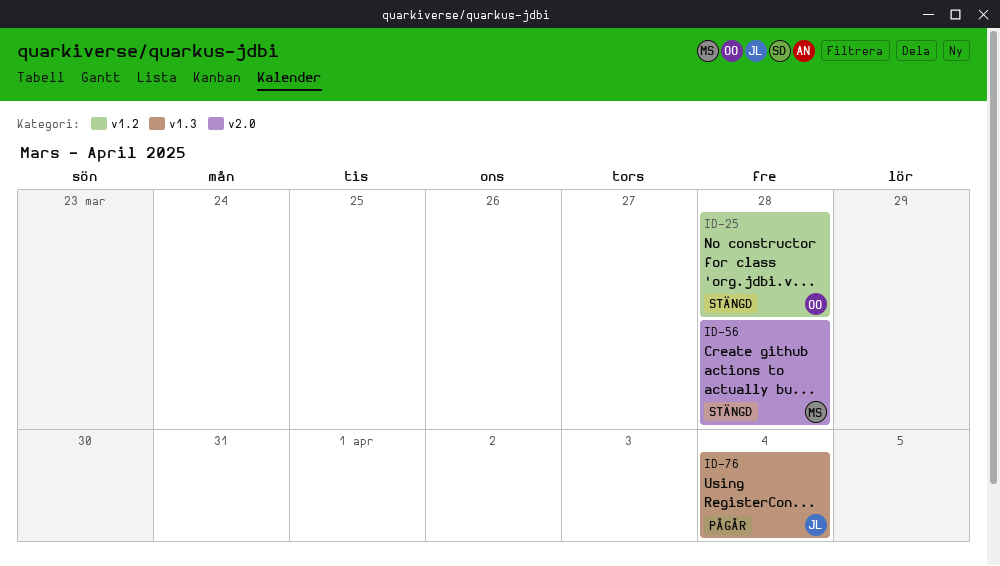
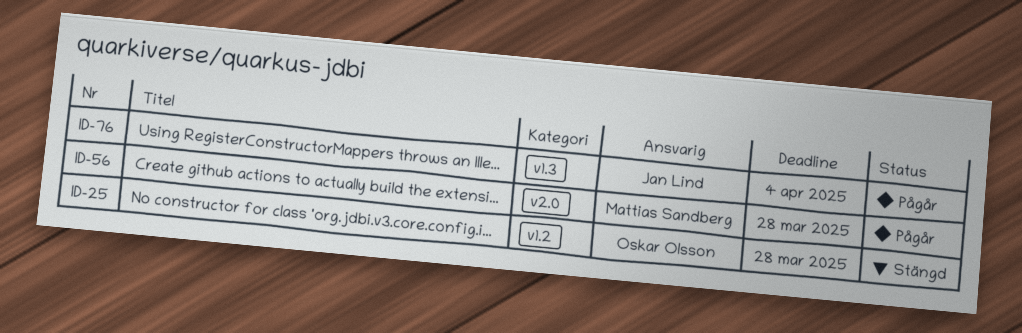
ID-56, status: Stängd -> Pågår

